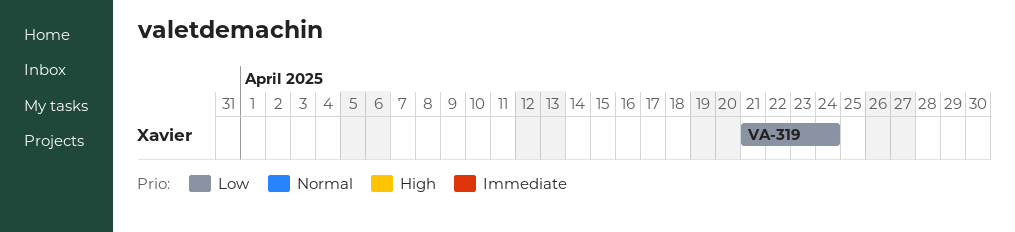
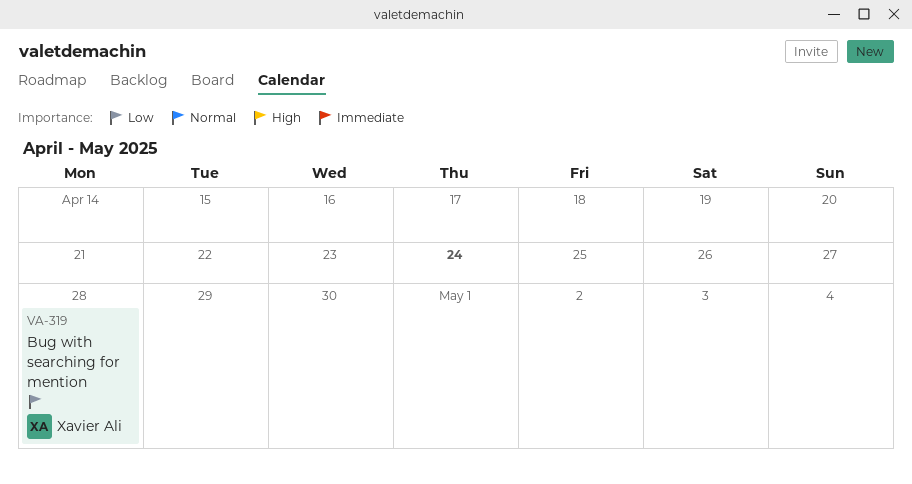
VA-319, due: Apr 24 -> Apr 28

